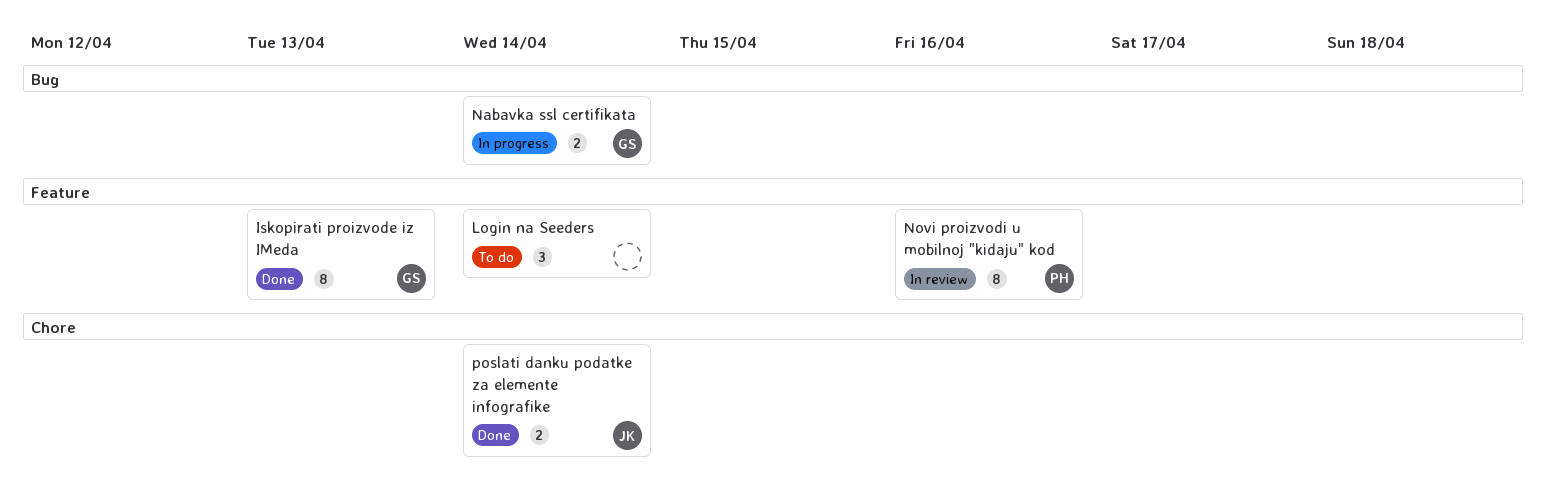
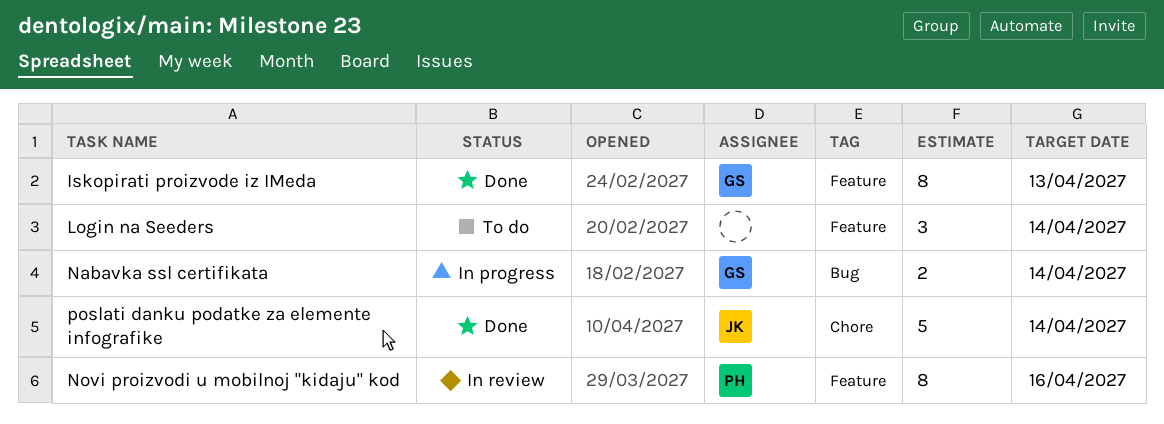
poslati danku podatke za elemente infografike, estimate: 2 -> 5

